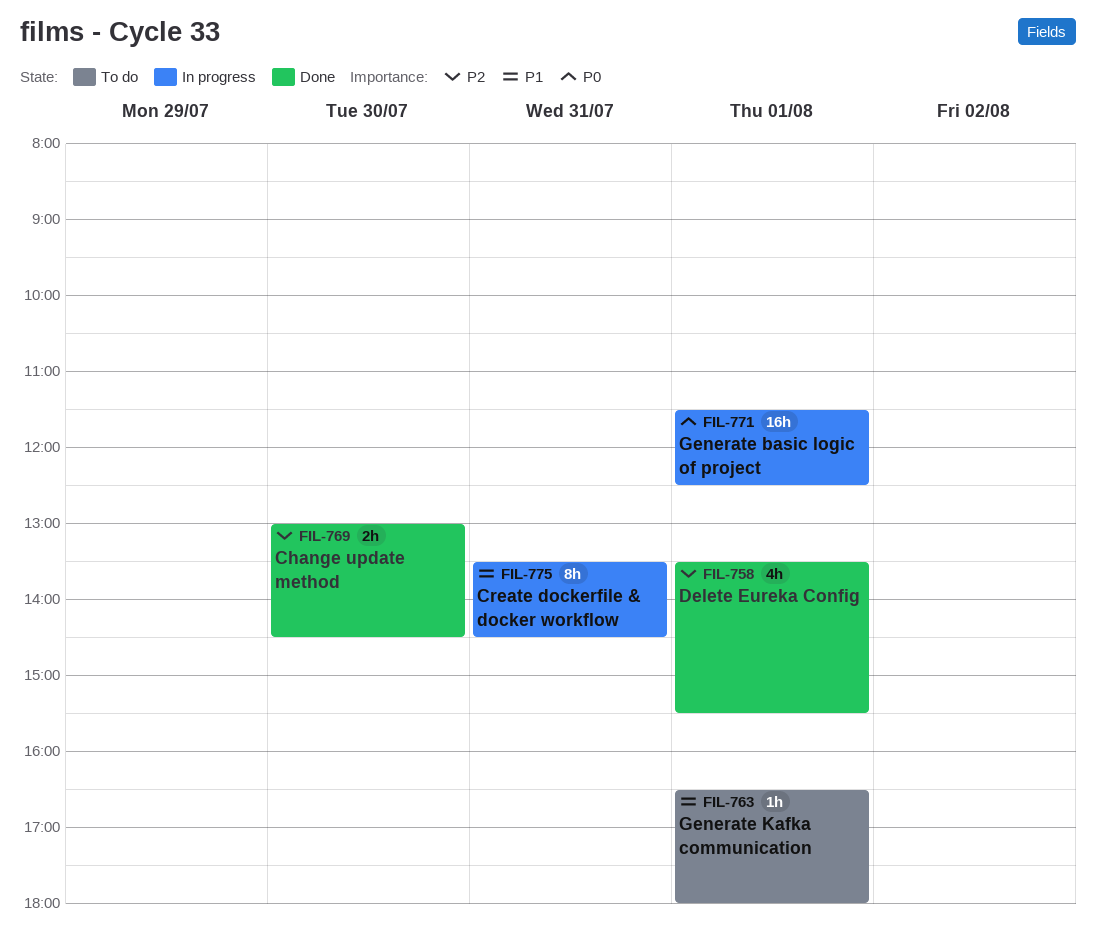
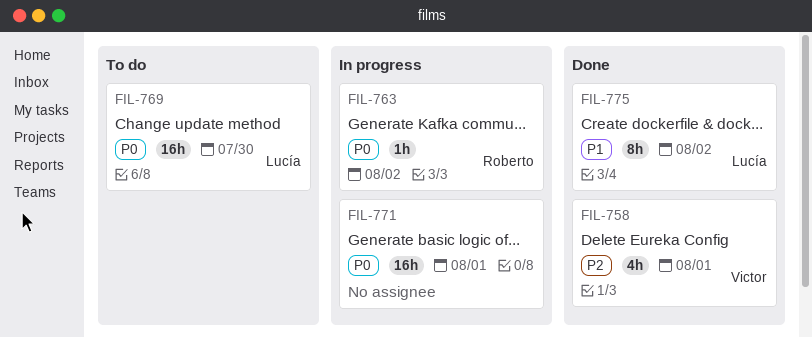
FIL-763, status: To do -> In progress
FIL-763, priority: P1 -> P0
FIL-763, day: Aug 1 -> Aug 2
FIL-769, status: Done -> To do
FIL-769, priority: P2 -> P0
FIL-769, estimate: 2h -> 16h
FIL-775, status: In progress -> Done
FIL-775, day: Jul 31 -> Aug 2

